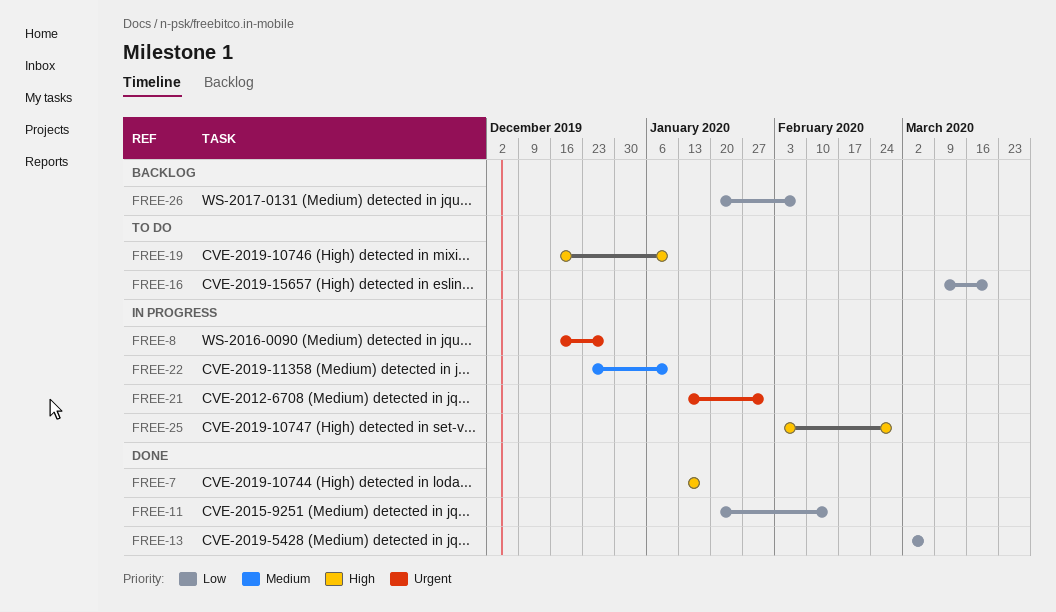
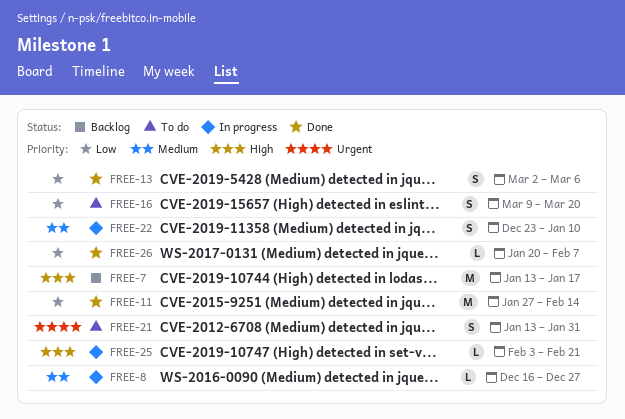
FREE-7, status: Done -> Backlog
FREE-8, priority: Urgent -> Medium
FREE-11, start: Jan 20 -> Jan 27
FREE-19: present -> none
FREE-21, status: In progress -> To do
FREE-25, due: Feb 28 -> Feb 21
FREE-26, status: Backlog -> Done

